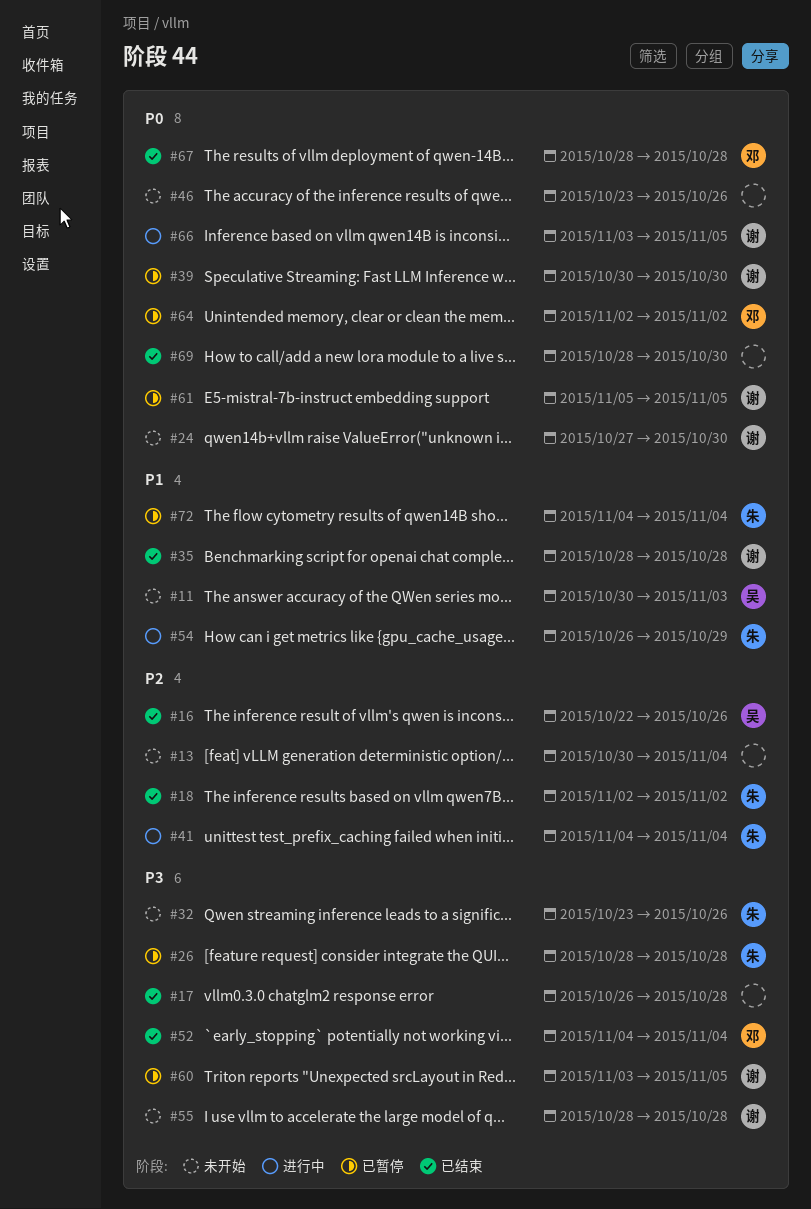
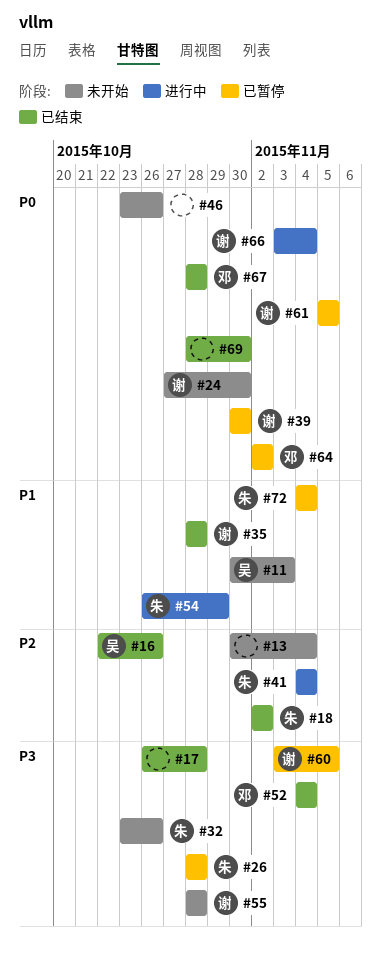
#66, due: Nov 5 -> Nov 4

